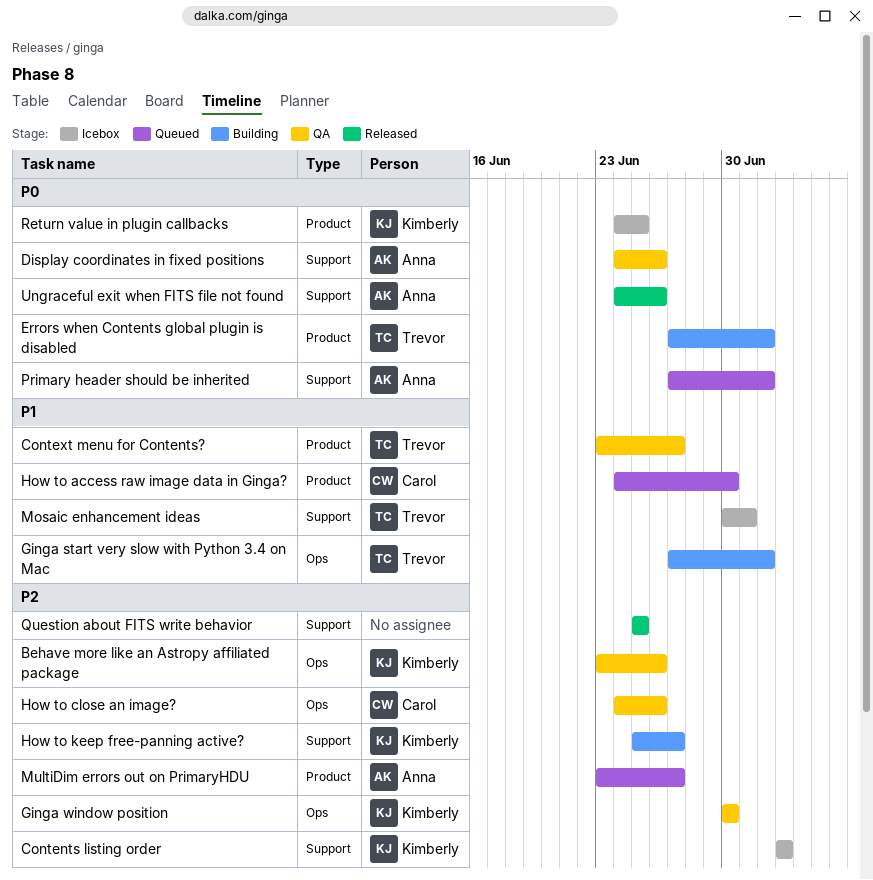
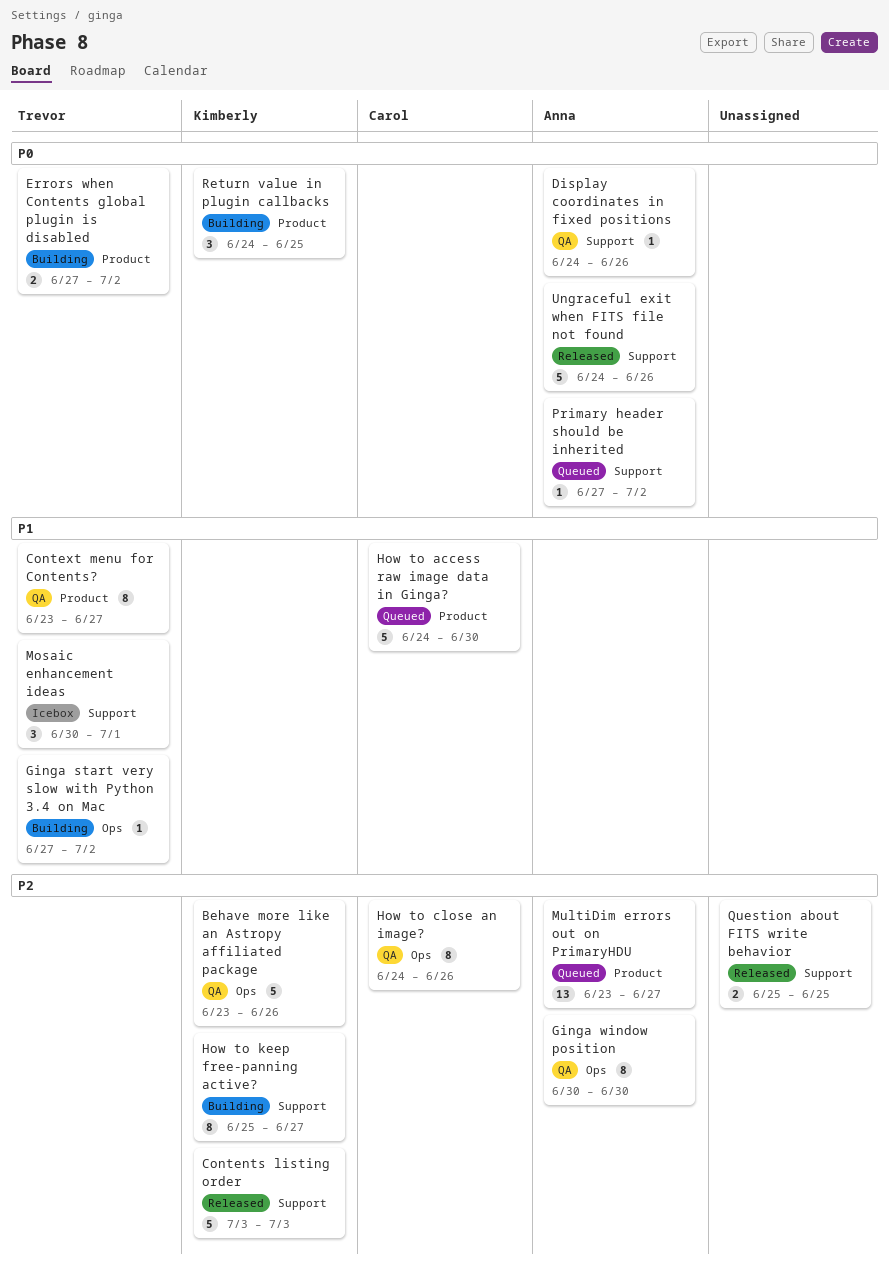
Contents listing order, status: Icebox -> Released
Ginga window position, owner: Kimberly -> Anna
Return value in plugin callbacks, status: Icebox -> Building

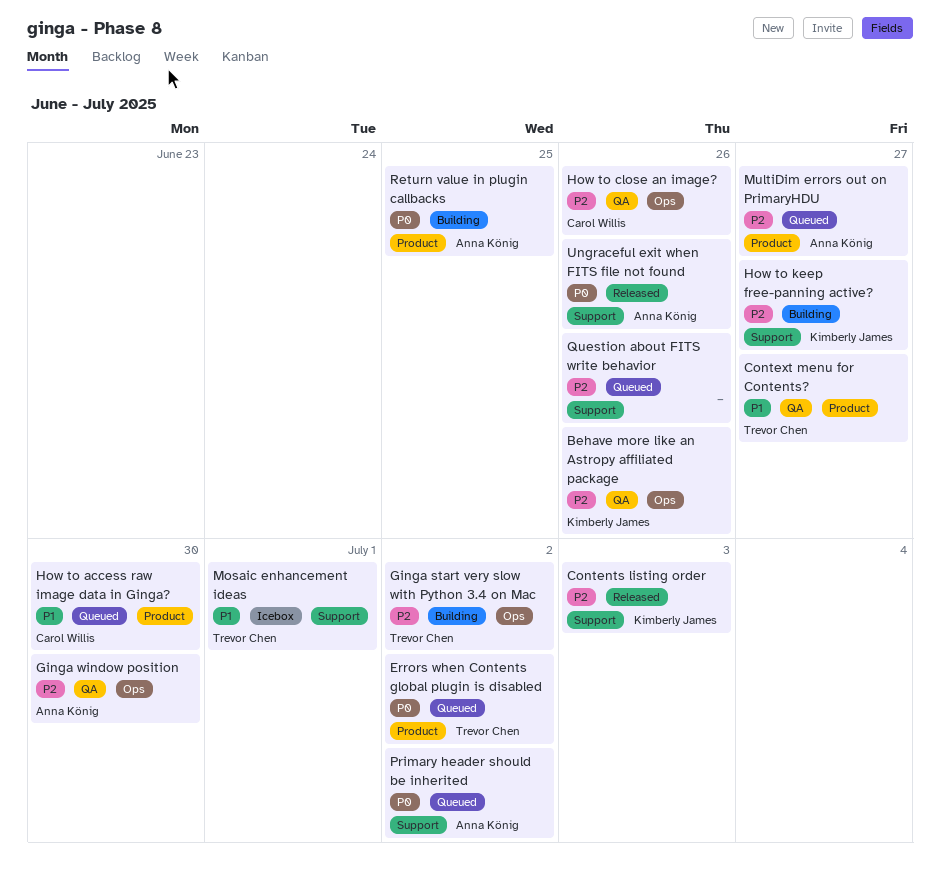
Display coordinates in fixed positions: present -> none
Errors when Contents global plugin is disabled, status: Building -> Queued
Ginga start very slow with Python 3.4 on Mac, priority: P1 -> P2
Question about FITS write behavior, status: Released -> Queued
Question about FITS write behavior, due: Jun 25 -> Jun 26
Return value in plugin callbacks, owner: Kimberly James -> Anna König

